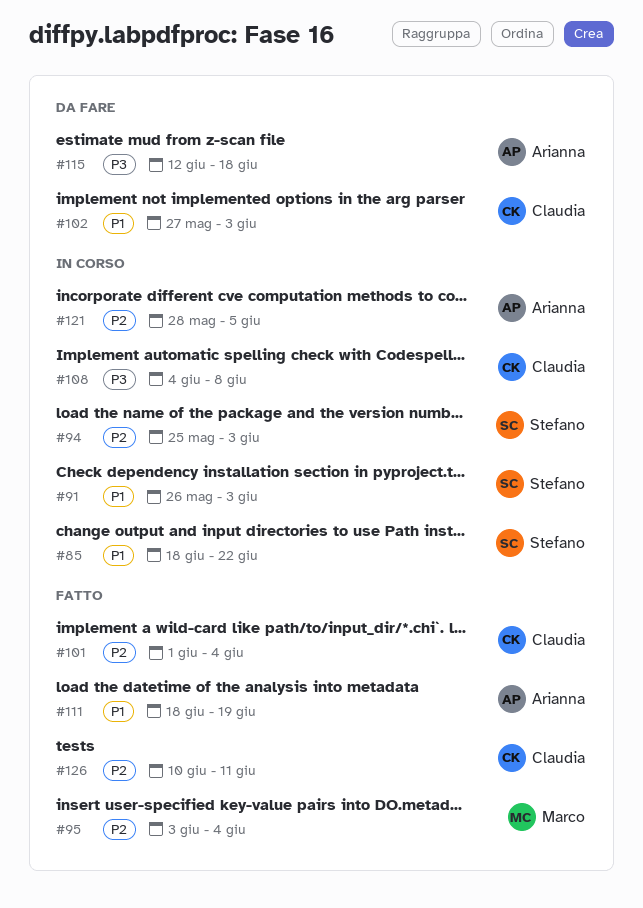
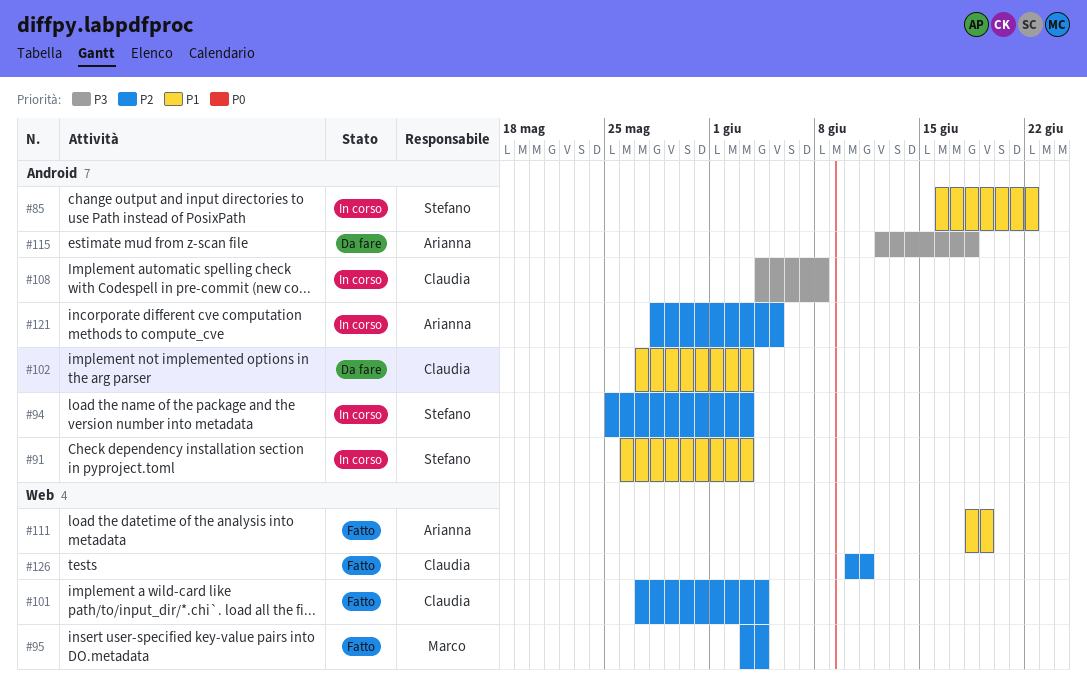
#85, start: Jun 18 -> Jun 16
#101, start: Jun 1 -> May 27

